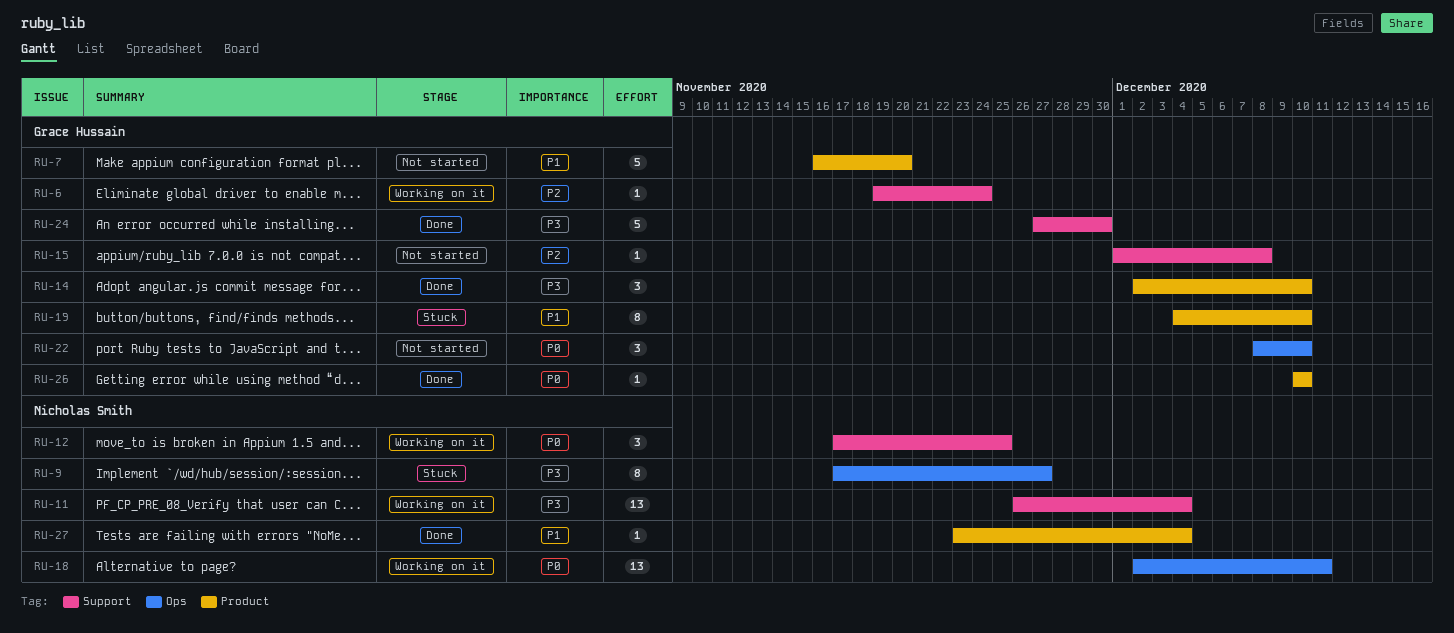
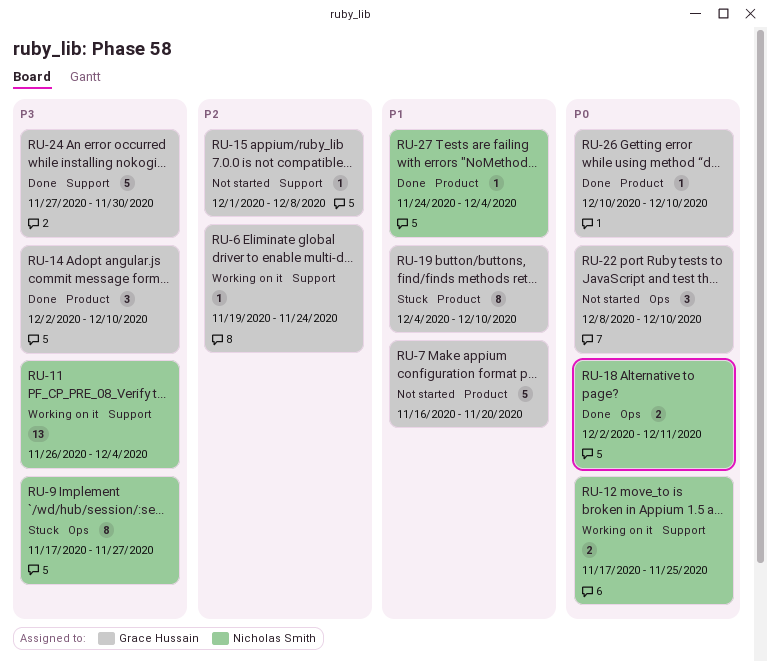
RU-12, estimate: 3 -> 2
RU-18, status: Working on it -> Done
RU-18, estimate: 13 -> 2
RU-27, start: Nov 23 -> Nov 24

